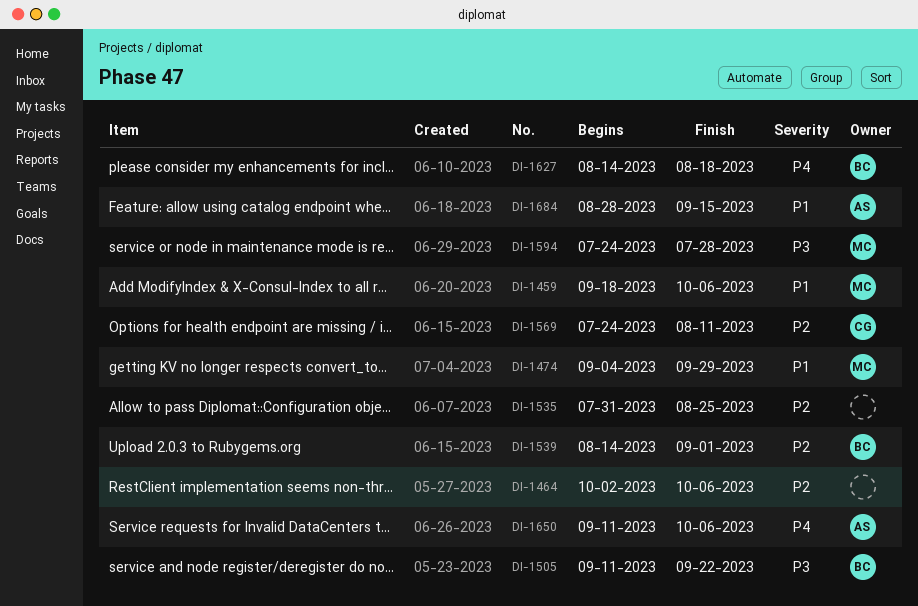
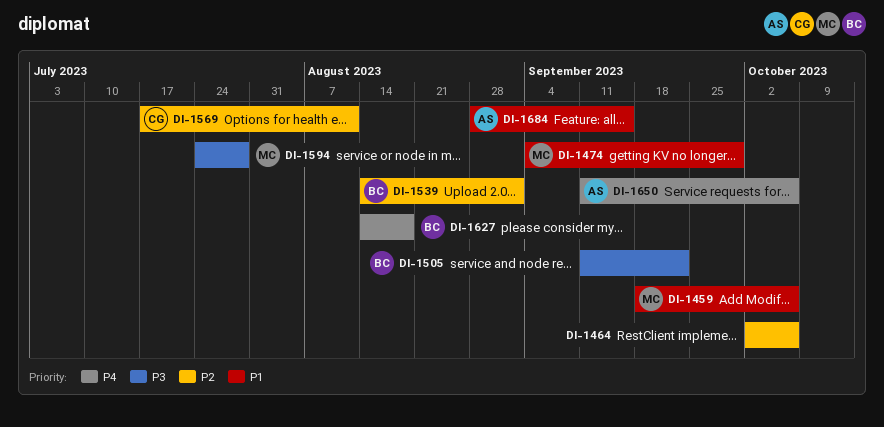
DI-1535: present -> none
DI-1569, start: Jul 24 -> Jul 17

